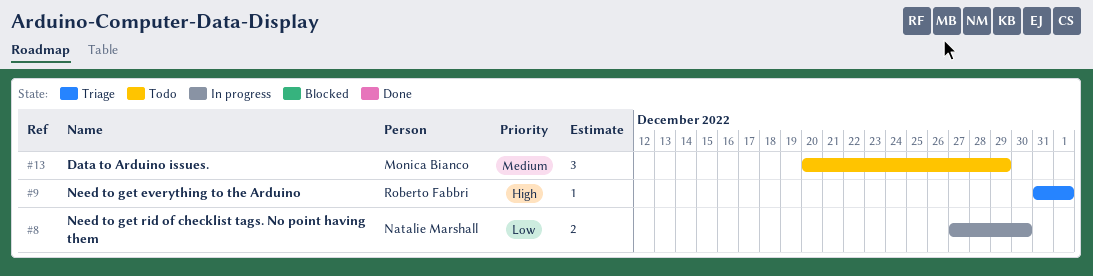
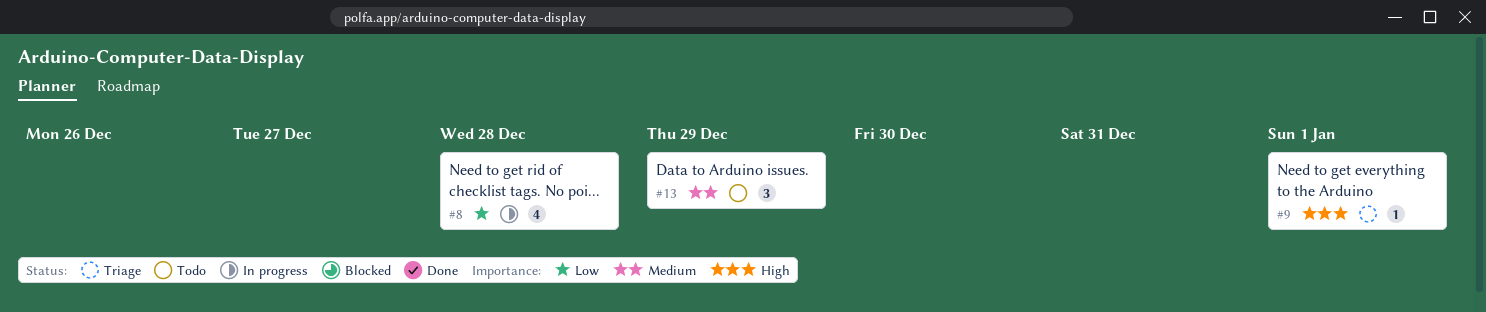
#8, estimate: 2 -> 4
#8, due: Dec 30 -> Dec 28

